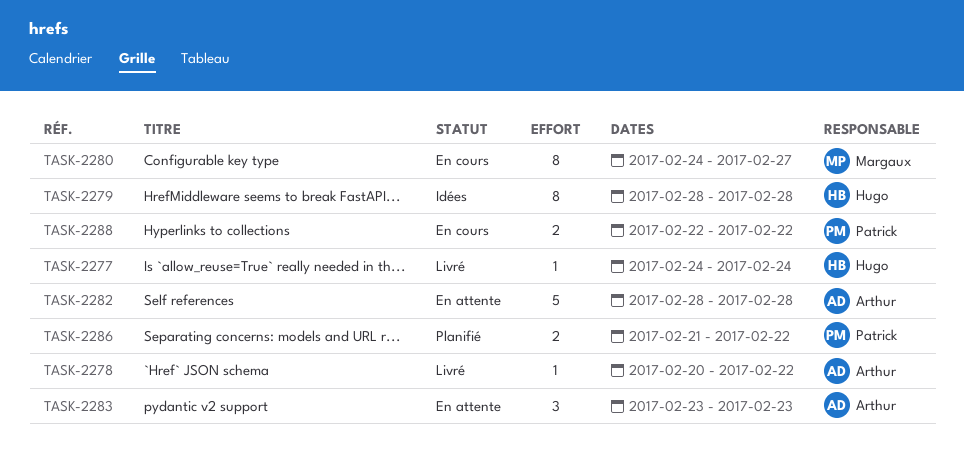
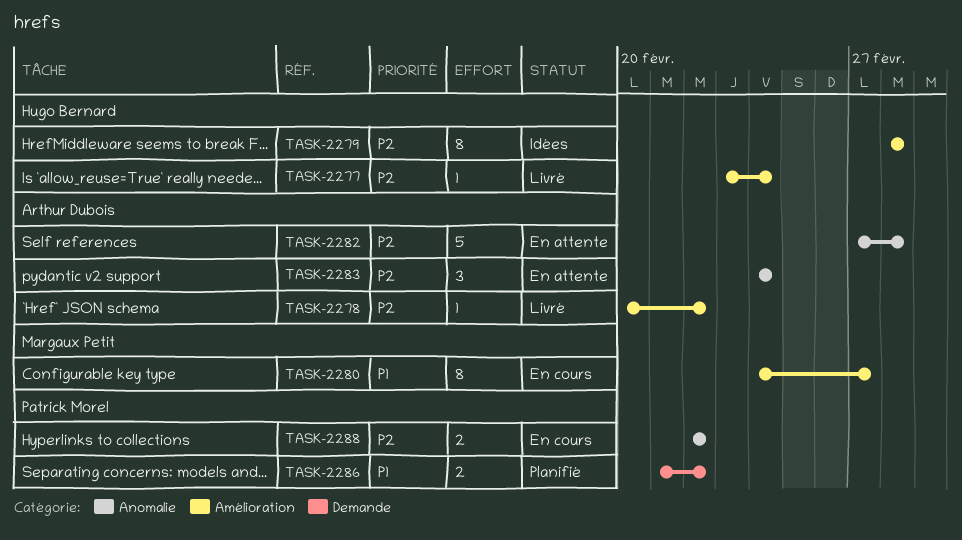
TASK-2277, start: Feb 24 -> Feb 23
TASK-2282, start: Feb 28 -> Feb 27
TASK-2283, start: Feb 23 -> Feb 24
TASK-2283, due: Feb 23 -> Feb 24

